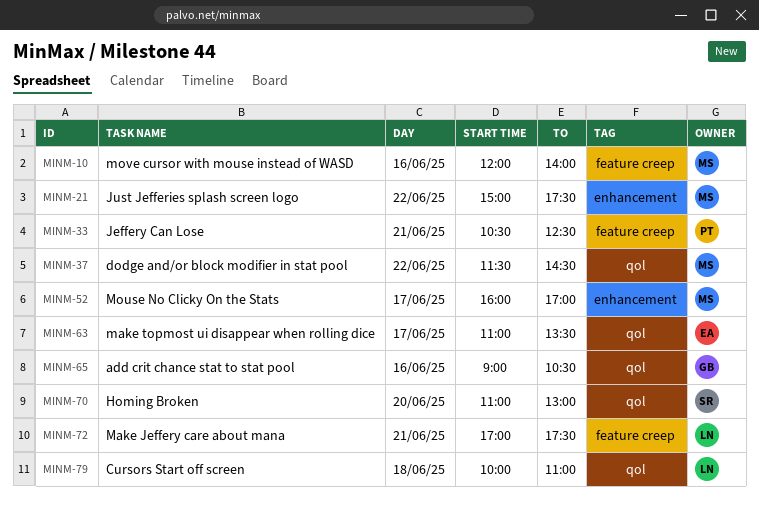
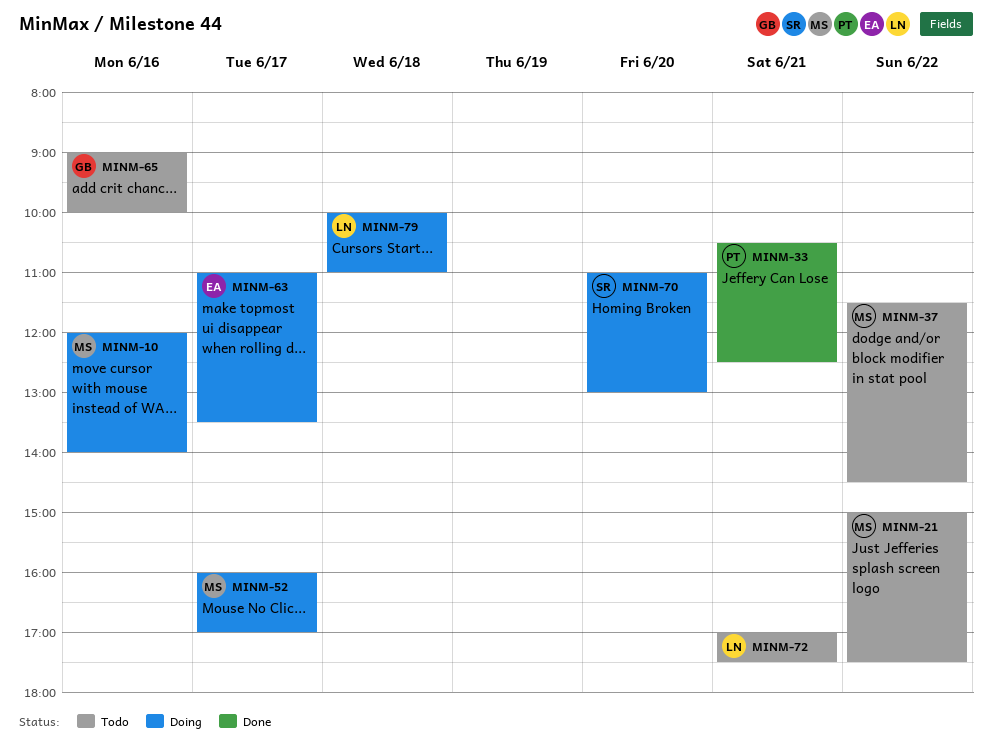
MINM-65, ends: 10:30 -> 10:00

